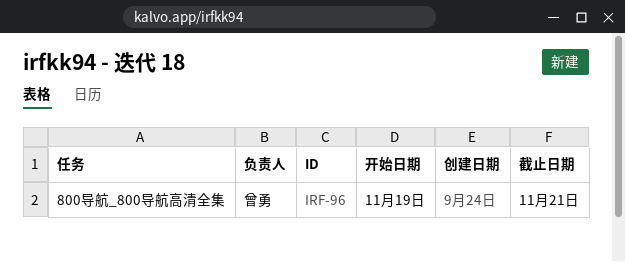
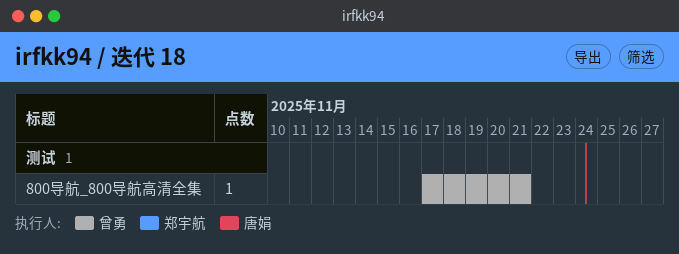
800导航_800导航高清全集, start: Nov 19 -> Nov 17

